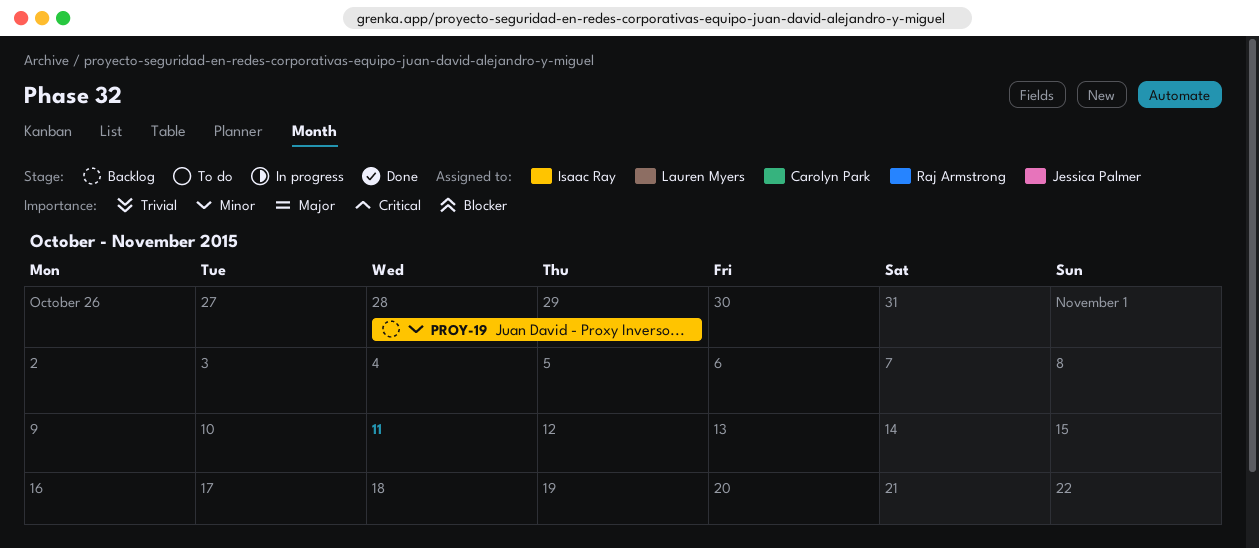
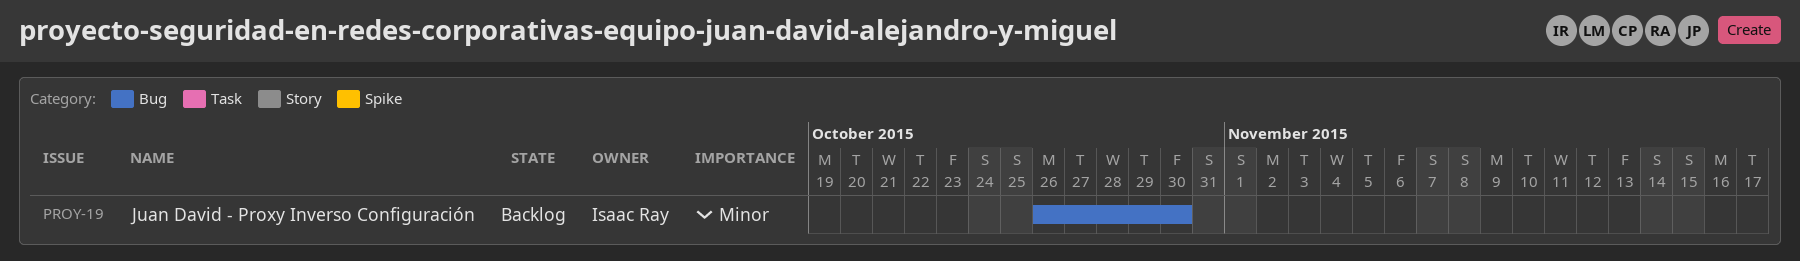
PROY-19, start: Oct 28 -> Oct 26
PROY-19, due: Oct 29 -> Oct 30

